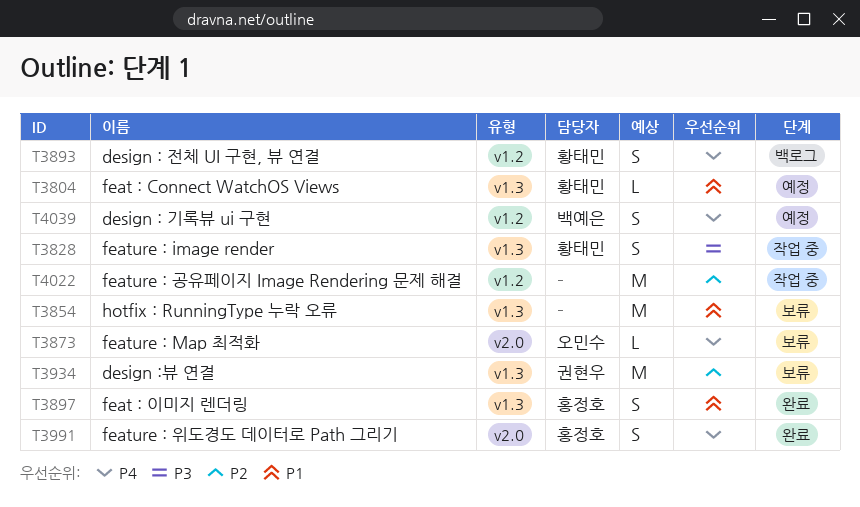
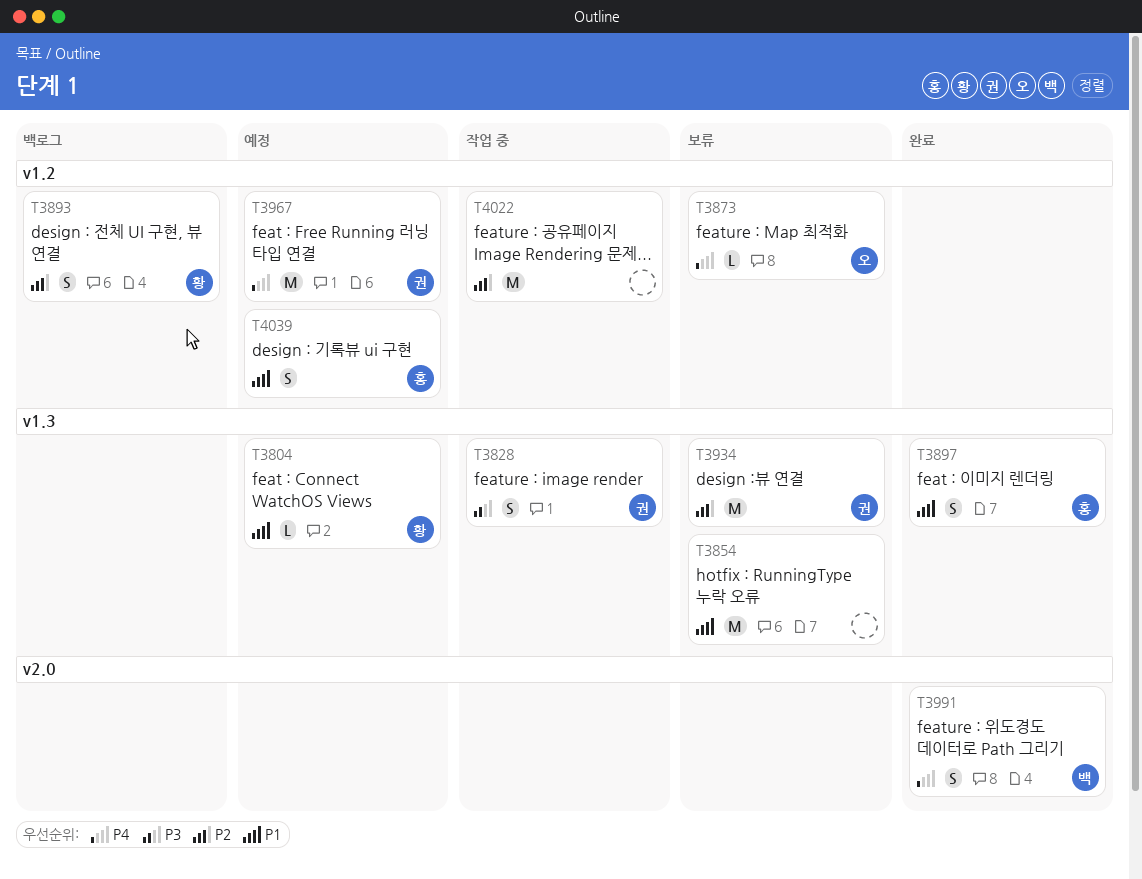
T3828, owner: 황태민 -> 권현우
T3873, label: v2.0 -> v1.2
T3893, priority: P4 -> P2
T3967: none -> present
T3991, owner: 홍정호 -> 백예은
T4039, owner: 백예은 -> 홍정호
T4039, priority: P4 -> P1

